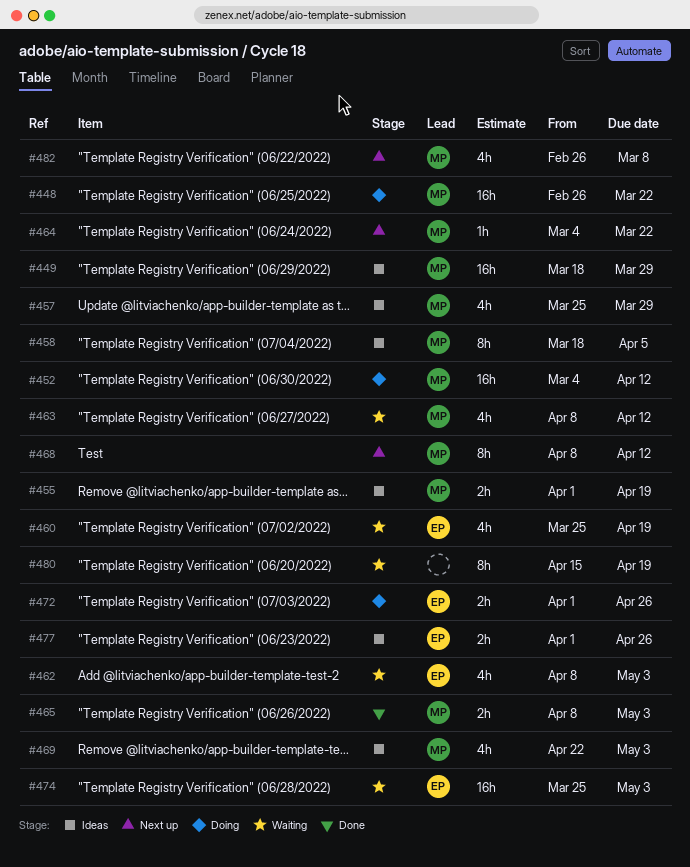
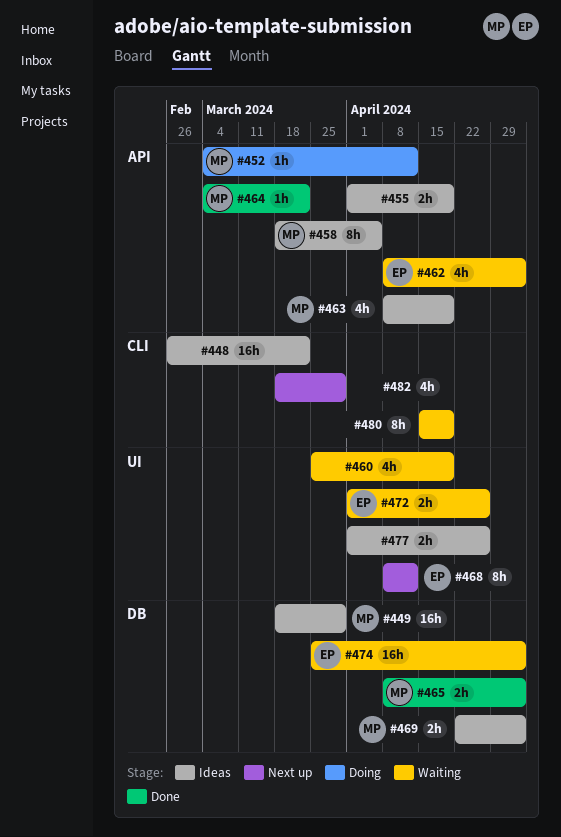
#448, status: Doing -> Ideas
#448, owner: MP -> none
#452, estimate: 16h -> 1h
#455, owner: MP -> none
#457: present -> none
#460, owner: EP -> none
#463, status: Waiting -> Ideas
#463, due: Apr 12 -> Apr 19
#464, status: Next up -> Done
#468, owner: MP -> EP
#469, estimate: 4h -> 2h
#472, status: Doing -> Waiting
#477, owner: EP -> none
#482, owner: MP -> none
#482, start: Feb 26 -> Mar 18
#482, due: Mar 8 -> Mar 29

